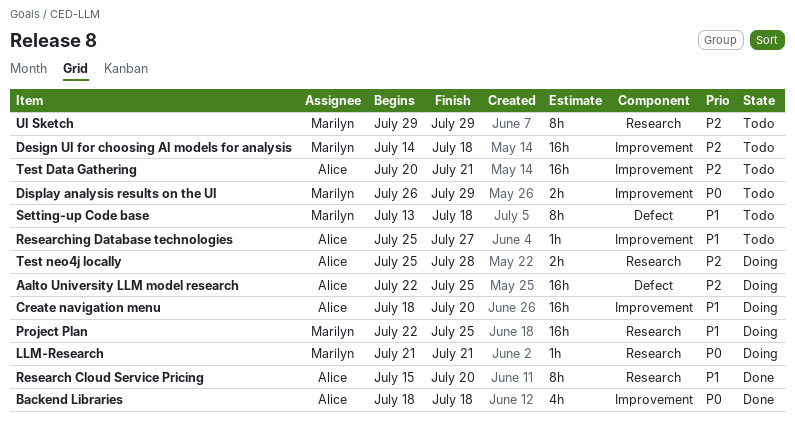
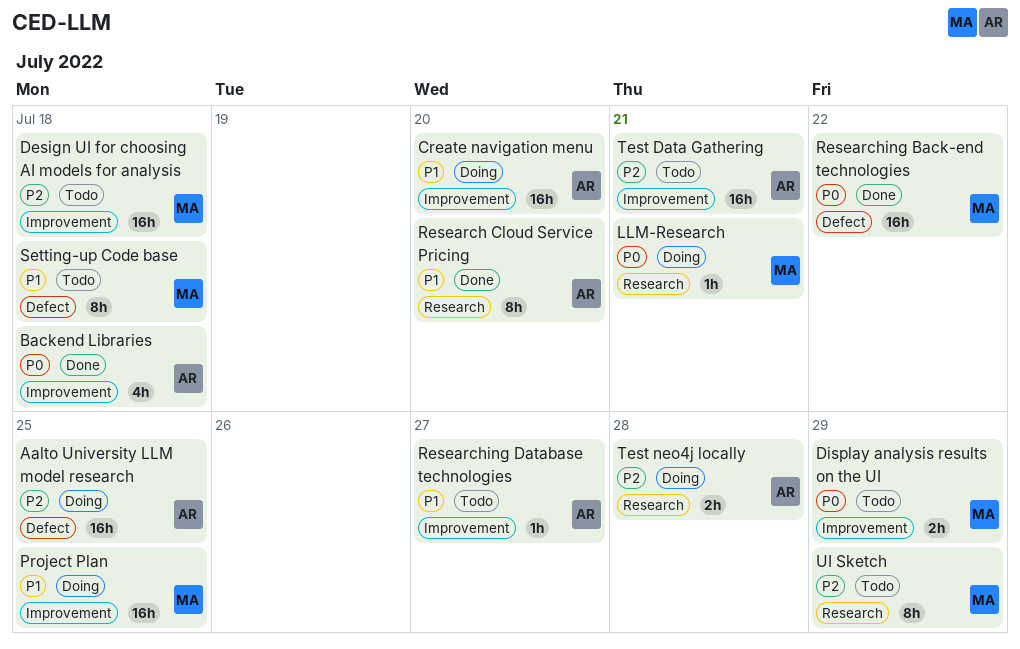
Project Plan, label: Research -> Improvement
Researching Back-end technologies: none -> present

